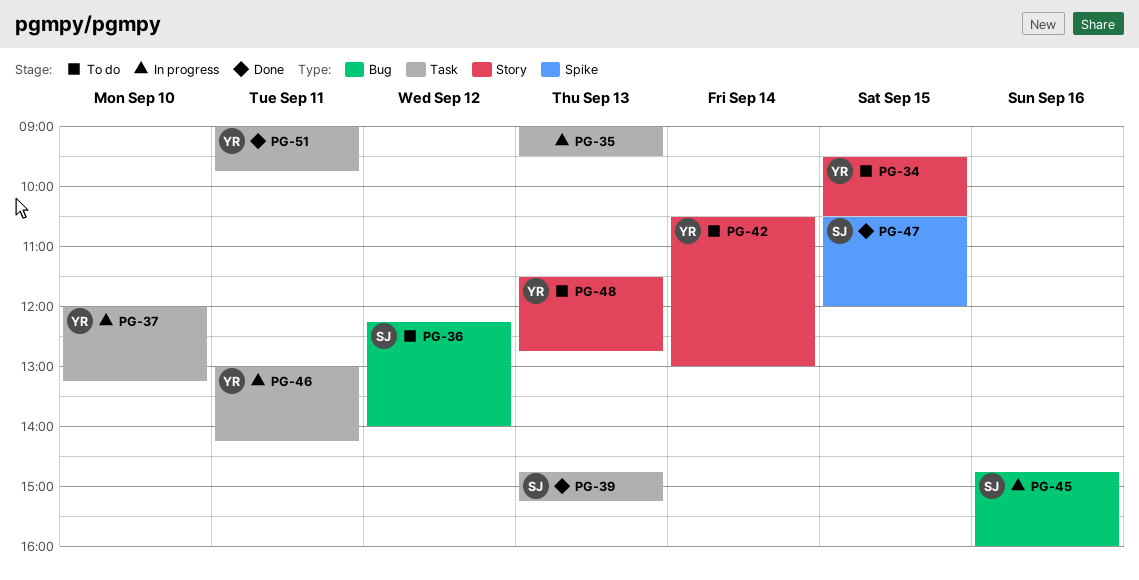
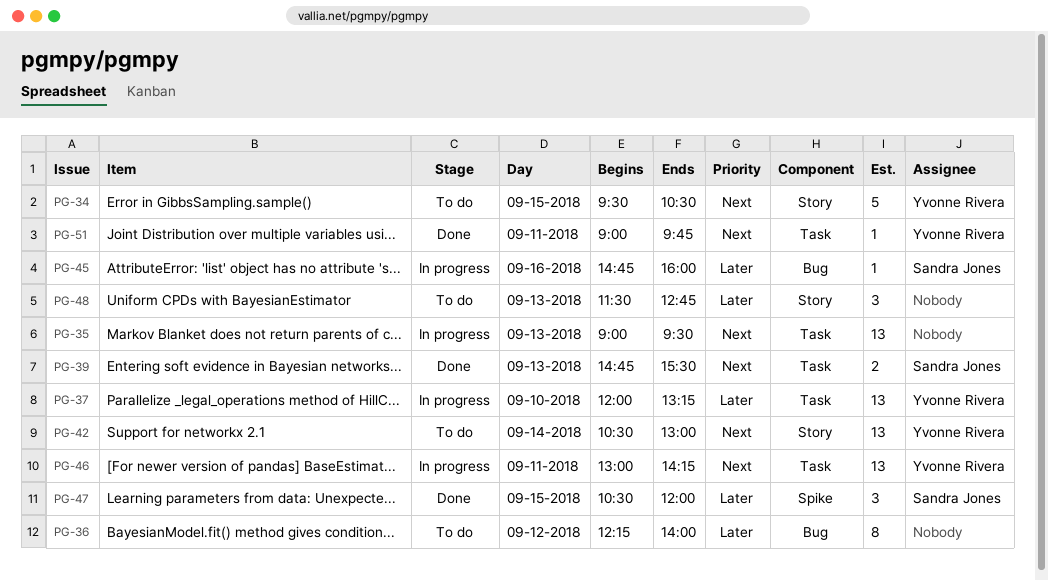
PG-36, owner: Sandra Jones -> none
PG-39, ends: 15:15 -> 15:30
PG-48, owner: Yvonne Rivera -> none

